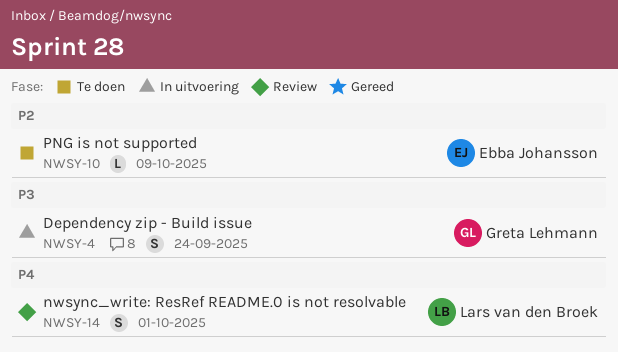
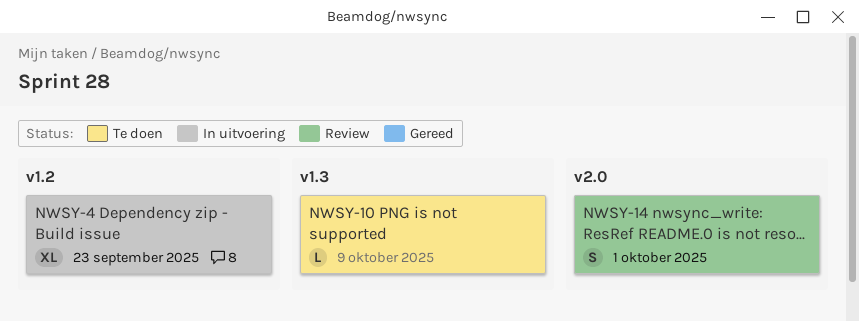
NWSY-4, estimate: S -> XL
NWSY-4, due: Sep 24 -> Sep 23

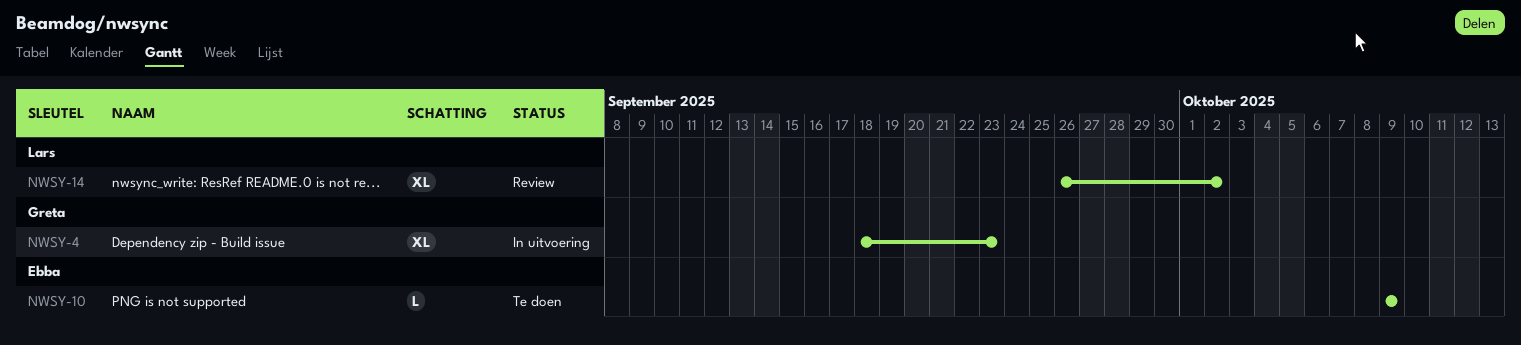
NWSY-14, estimate: S -> XL
NWSY-14, due: Oct 1 -> Oct 2

